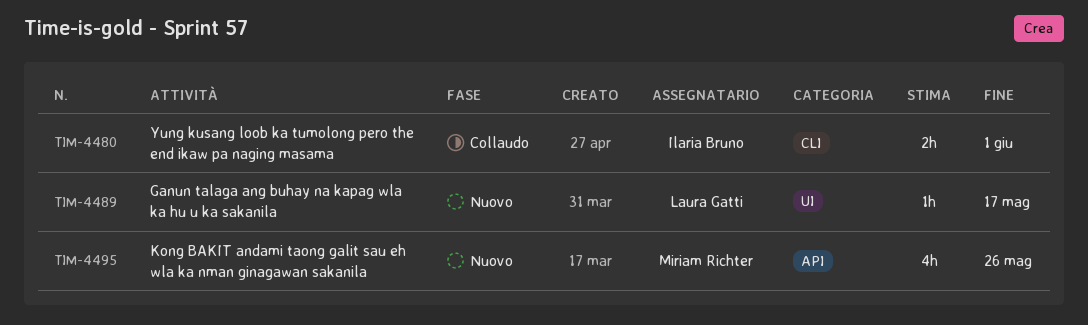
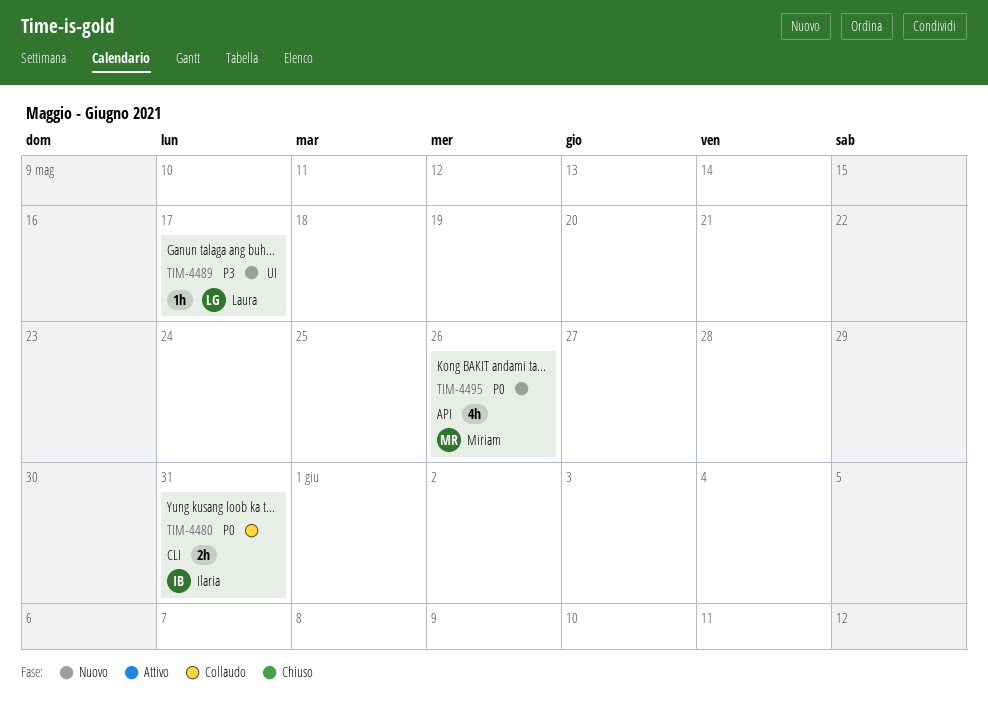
TIM-4480, due: Jun 1 -> May 31

